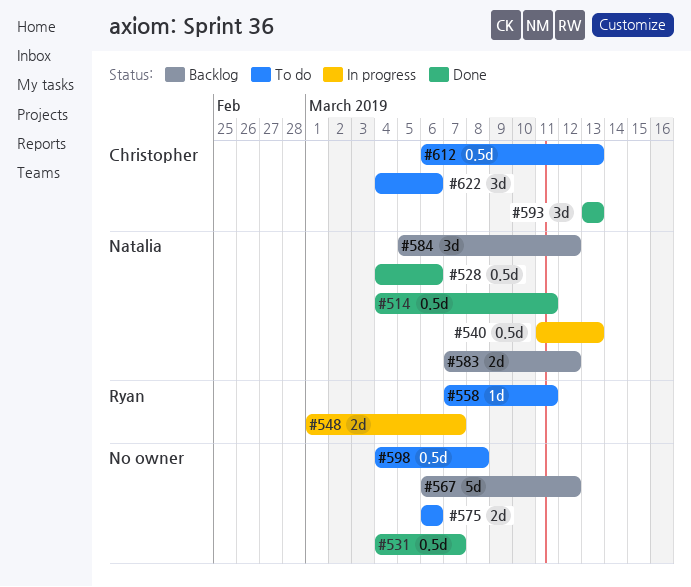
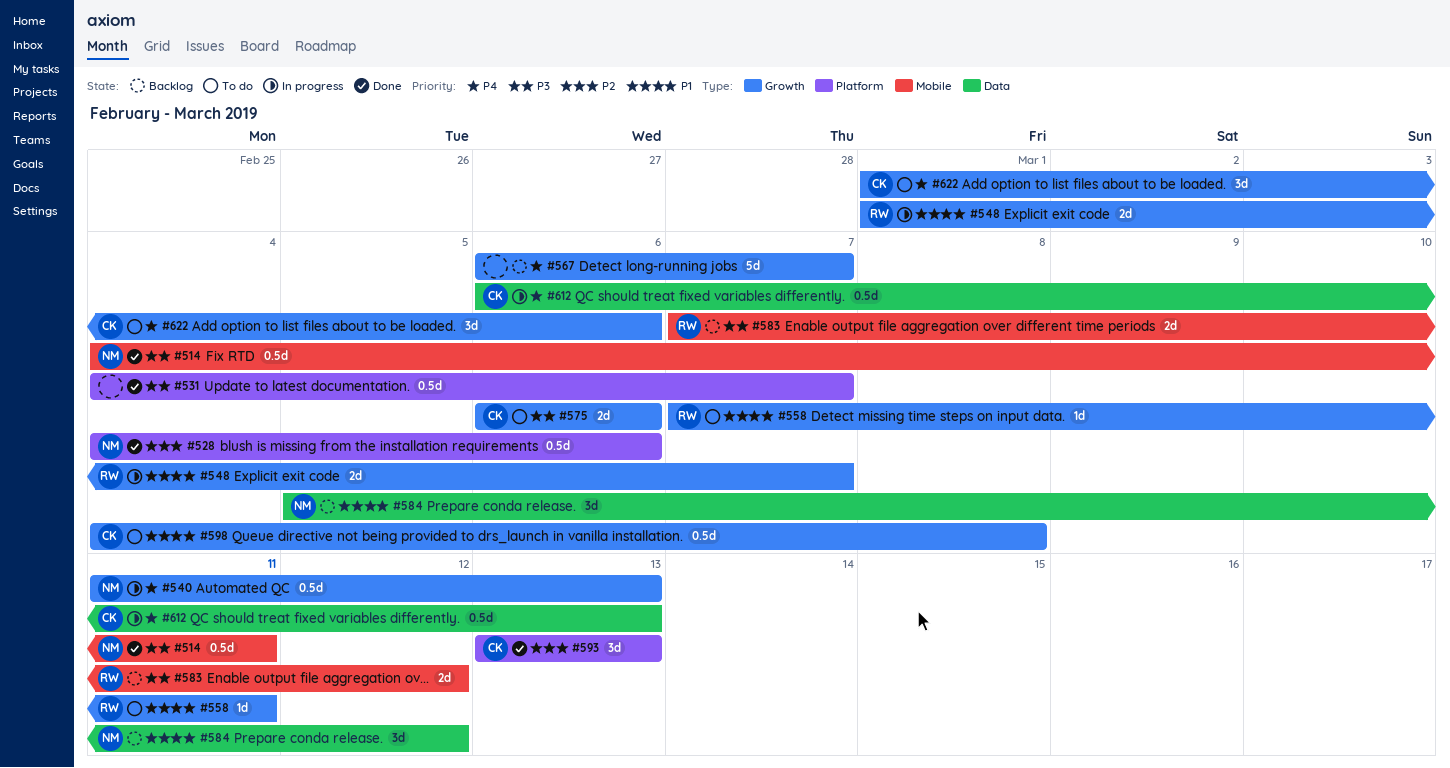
#567, due: Mar 12 -> Mar 7
#575, owner: none -> Christopher
#583, owner: Natalia -> Ryan
#598, owner: none -> Christopher
#612, status: To do -> In progress
#622, start: Mar 4 -> Mar 1

